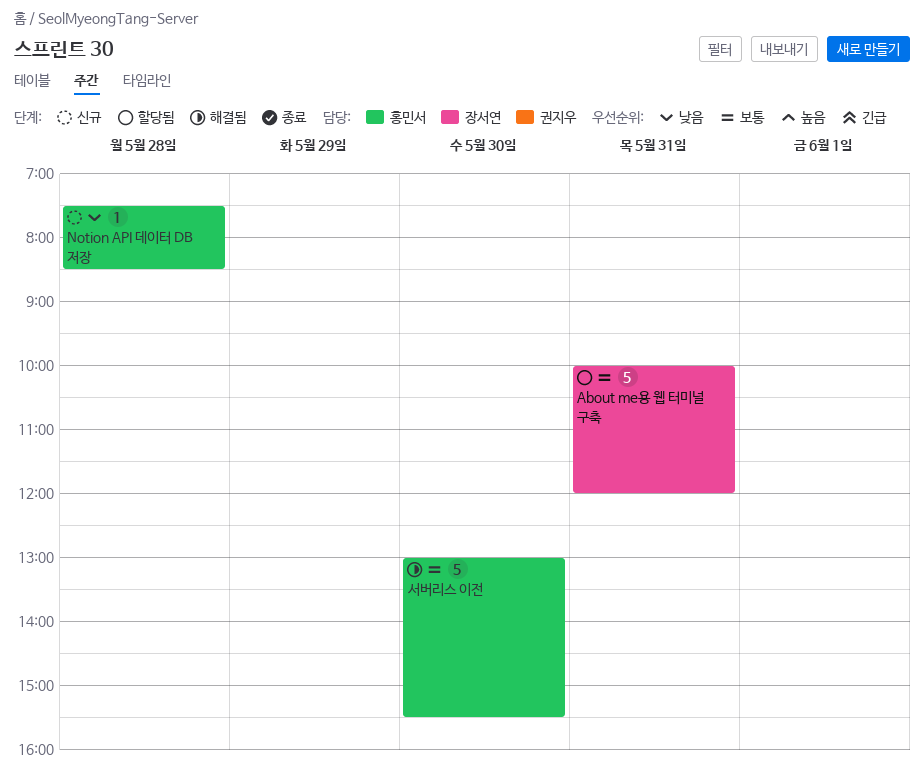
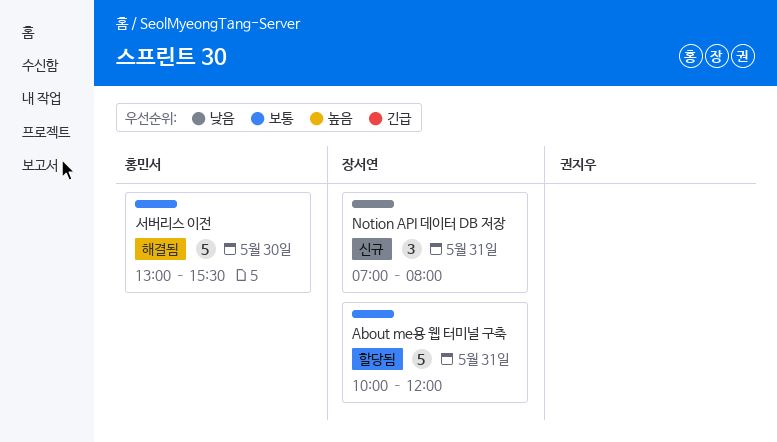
Notion API 데이터 DB 저장, owner: 홍민서 -> 장서연
Notion API 데이터 DB 저장, estimate: 1 -> 3
Notion API 데이터 DB 저장, day: May 28 -> May 31
Notion API 데이터 DB 저장, begins: 07:30 -> 07:00
Notion API 데이터 DB 저장, ends: 08:30 -> 08:00

